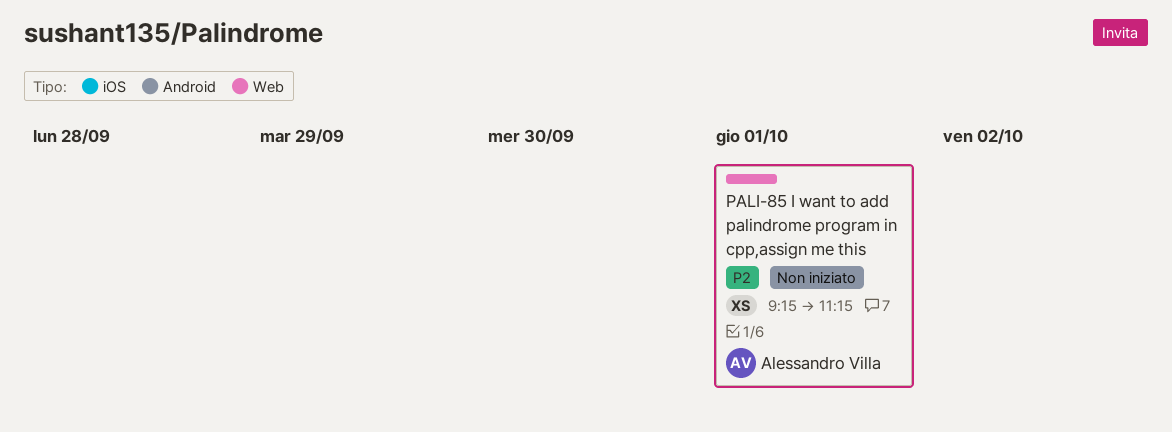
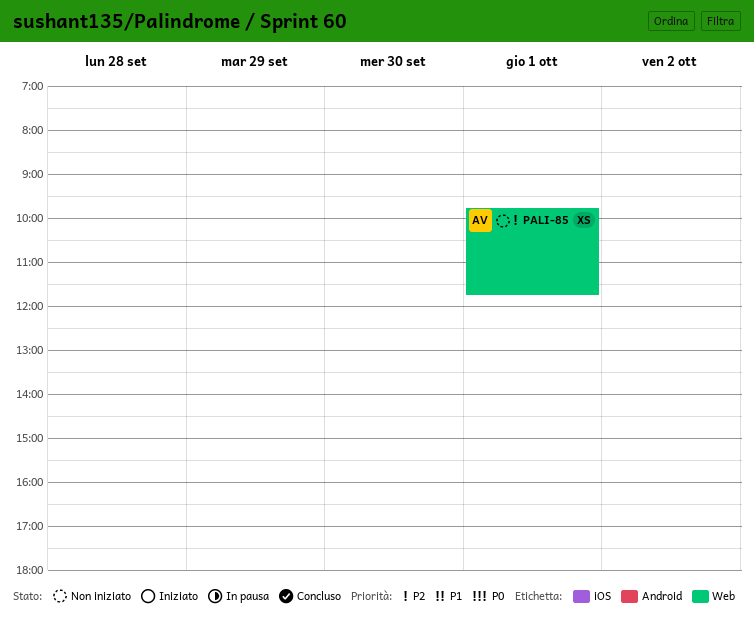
PALI-85, begins: 09:15 -> 09:45
PALI-85, ends: 11:15 -> 11:45

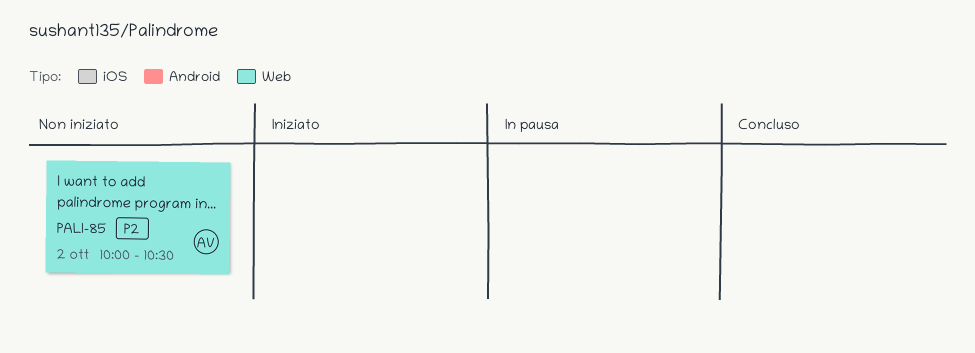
PALI-85, day: Oct 1 -> Oct 2
PALI-85, begins: 09:45 -> 10:00
PALI-85, ends: 11:45 -> 10:30

